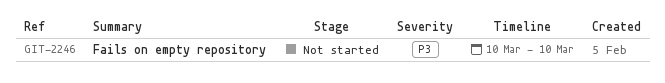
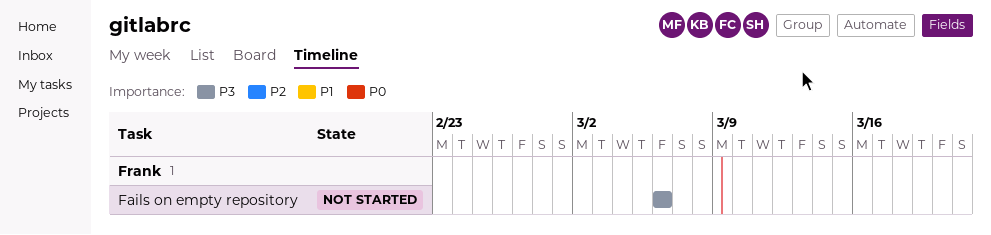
Fails on empty repository, start: Mar 10 -> Mar 6
Fails on empty repository, due: Mar 10 -> Mar 6

